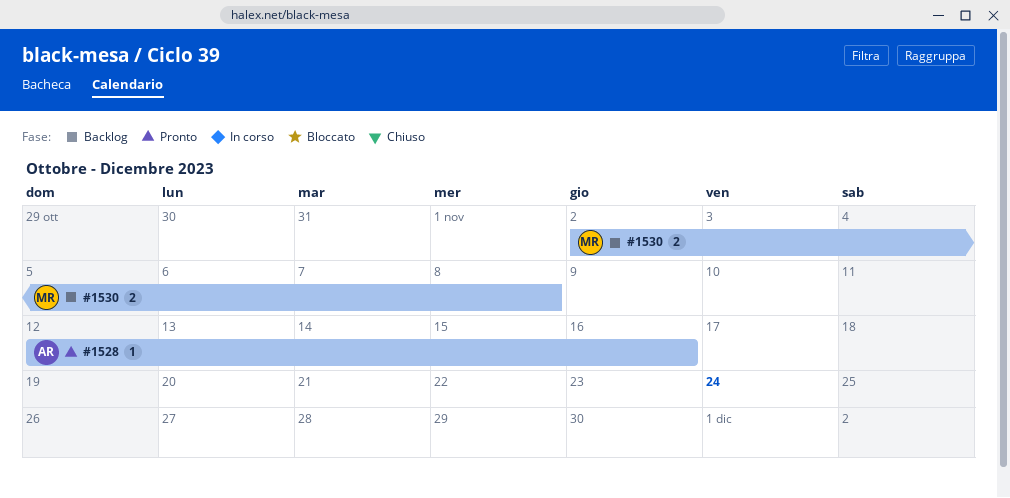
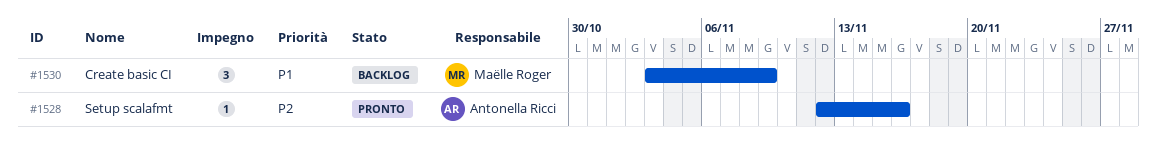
#1530, estimate: 2 -> 3
#1530, start: Nov 2 -> Nov 3
#1530, due: Nov 8 -> Nov 9

